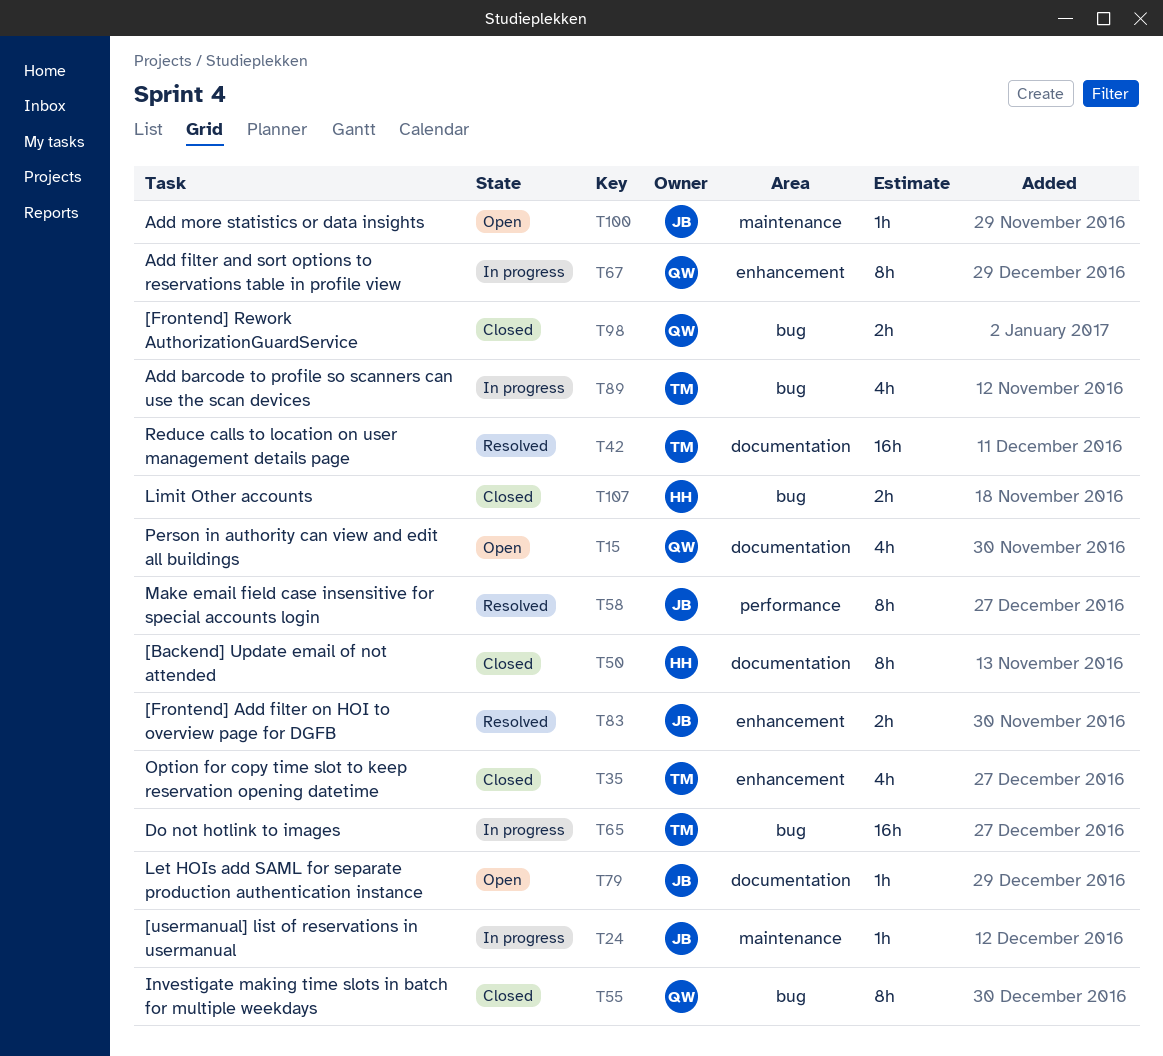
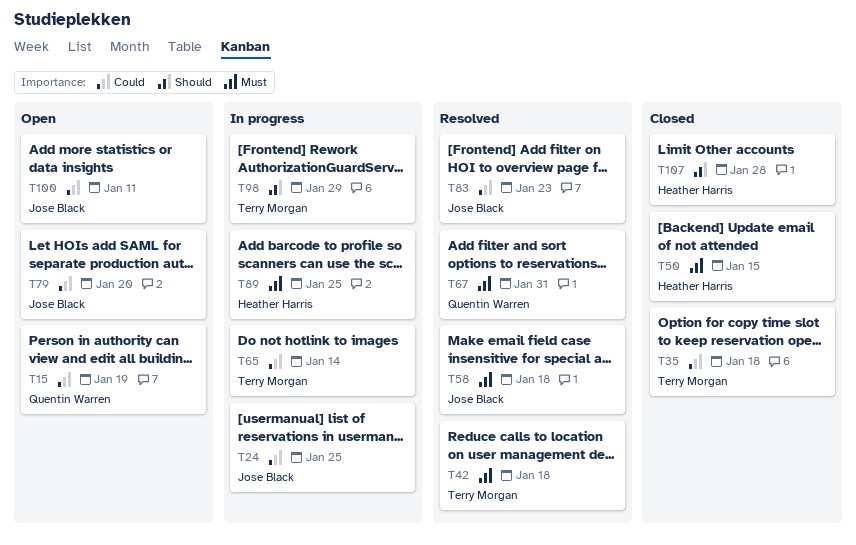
T55: present -> none
T67, status: In progress -> Resolved
T89, owner: Terry Morgan -> Heather Harris
T98, status: Closed -> In progress
T98, owner: Quentin Warren -> Terry Morgan

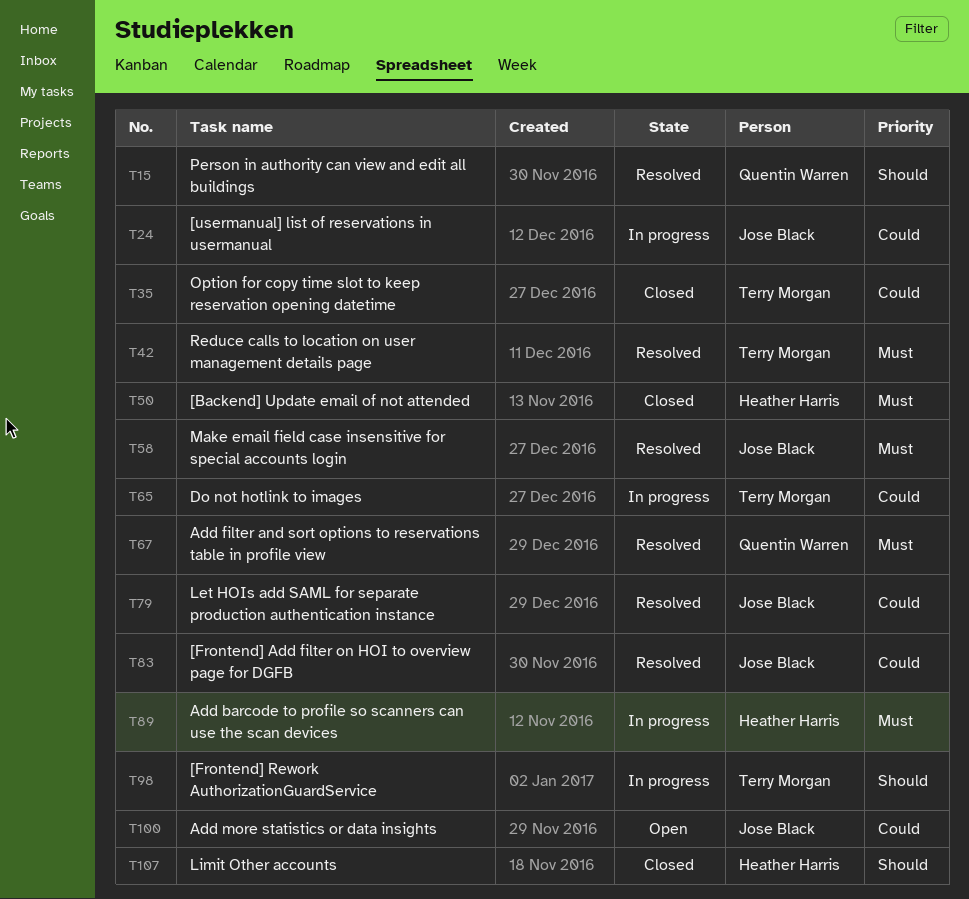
T15, status: Open -> Resolved
T15, priority: Could -> Should
T79, status: Open -> Resolved

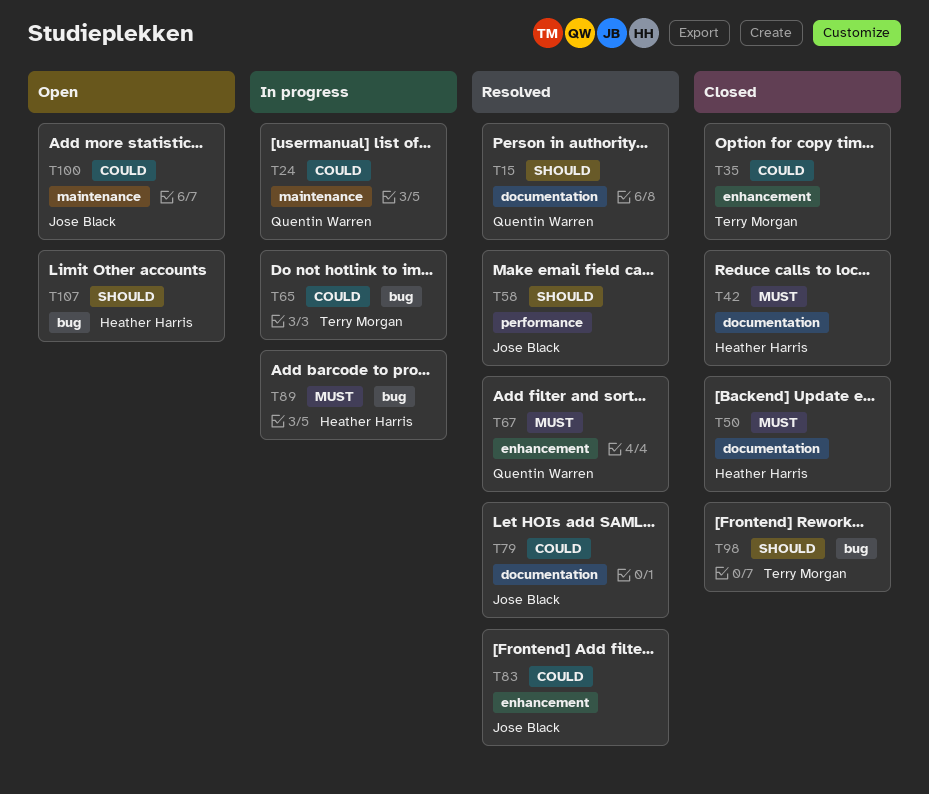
T24, owner: Jose Black -> Quentin Warren
T42, status: Resolved -> Closed
T42, owner: Terry Morgan -> Heather Harris
T58, priority: Must -> Should
T98, status: In progress -> Closed
T107, status: Closed -> Open

